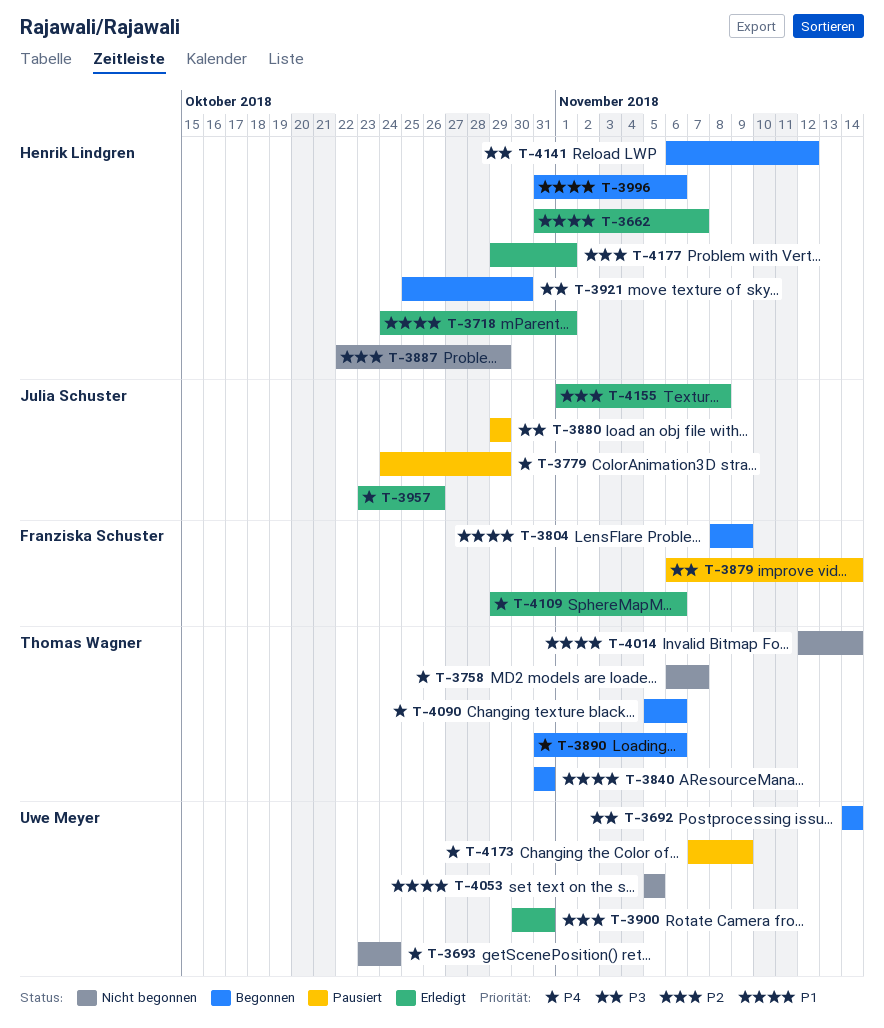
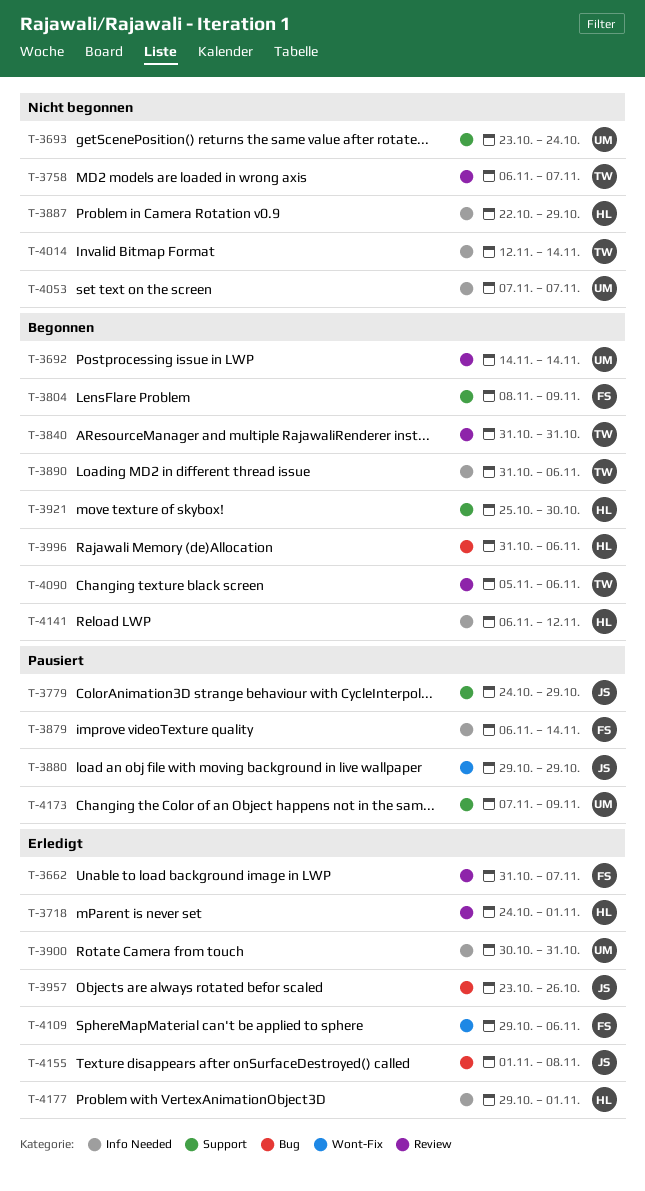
T-3662, owner: Henrik Lindgren -> Franziska Schuster
T-4053, start: Nov 5 -> Nov 7
T-4053, due: Nov 5 -> Nov 7

